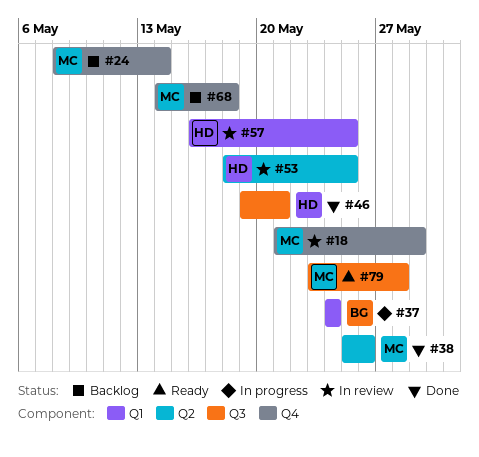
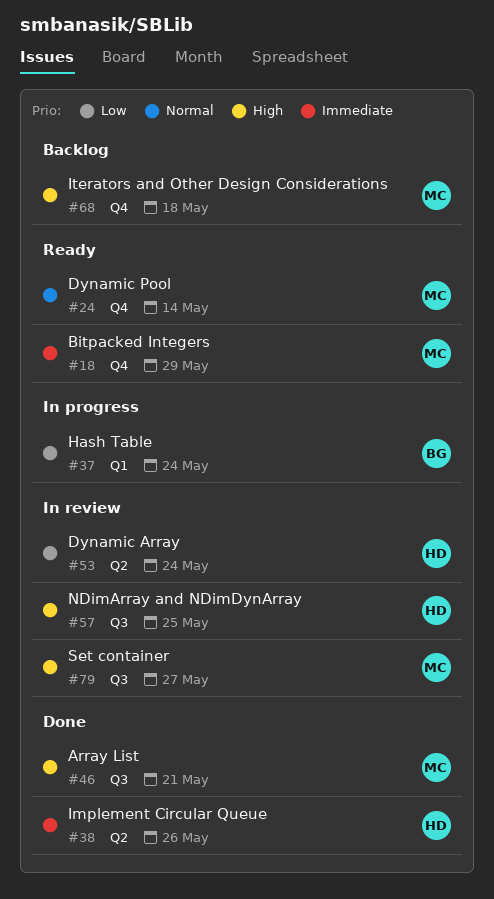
#18, status: In review -> Ready
#24, status: Backlog -> Ready
#38, owner: MC -> HD
#46, owner: HD -> MC
#53, due: May 25 -> May 24
#57, label: Q1 -> Q3
#79, status: Ready -> In review
#79, due: May 28 -> May 27

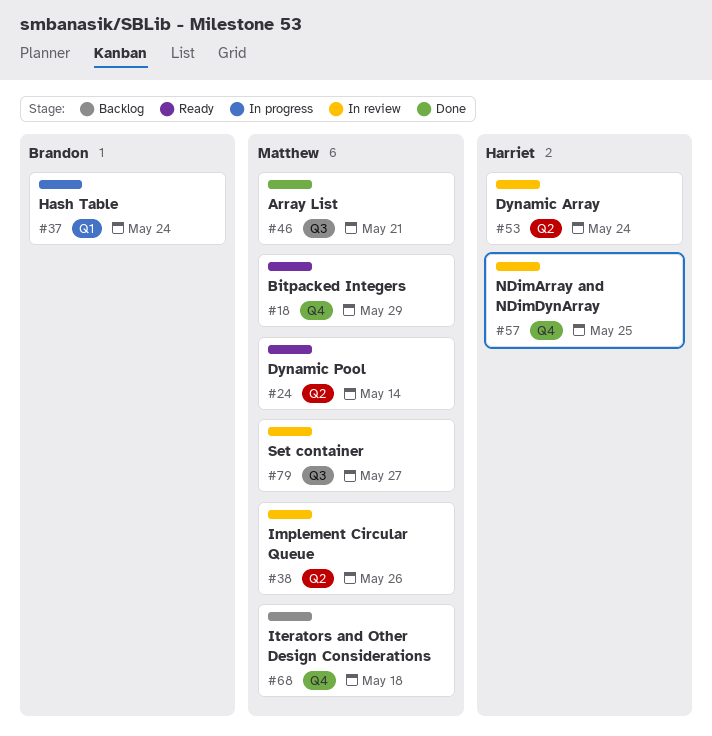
#24, label: Q4 -> Q2
#38, status: Done -> In review
#38, owner: Harriet -> Matthew
#57, label: Q3 -> Q4

